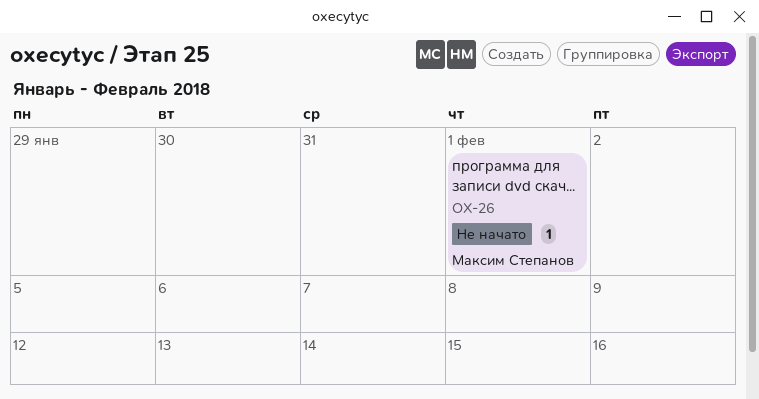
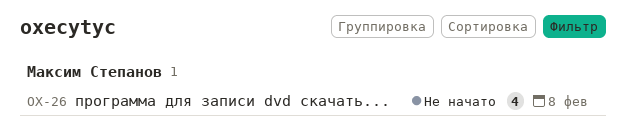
OX-26, estimate: 1 -> 4
OX-26, due: Feb 1 -> Feb 8

